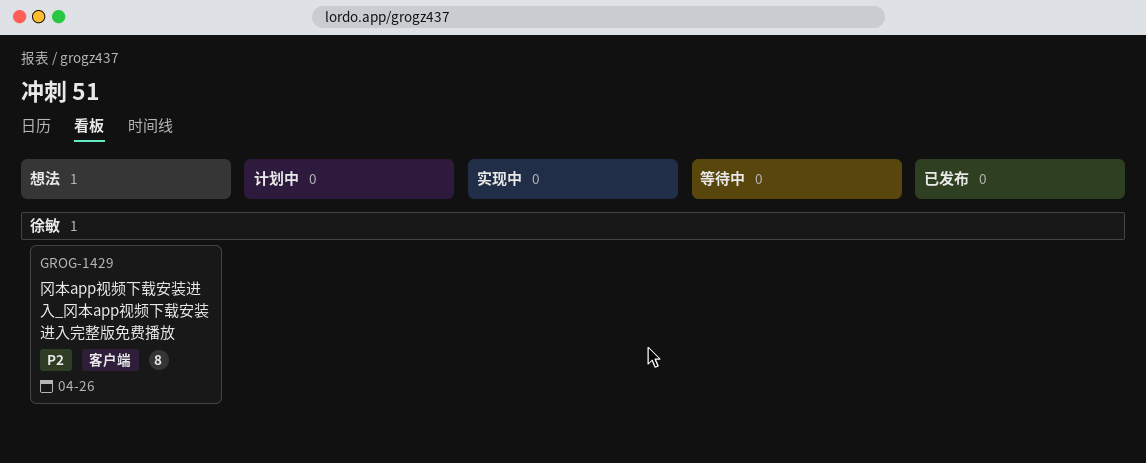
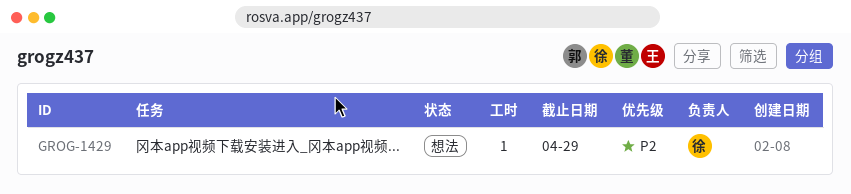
GROG-1429, estimate: 8 -> 1
GROG-1429, due: Apr 26 -> Apr 29

